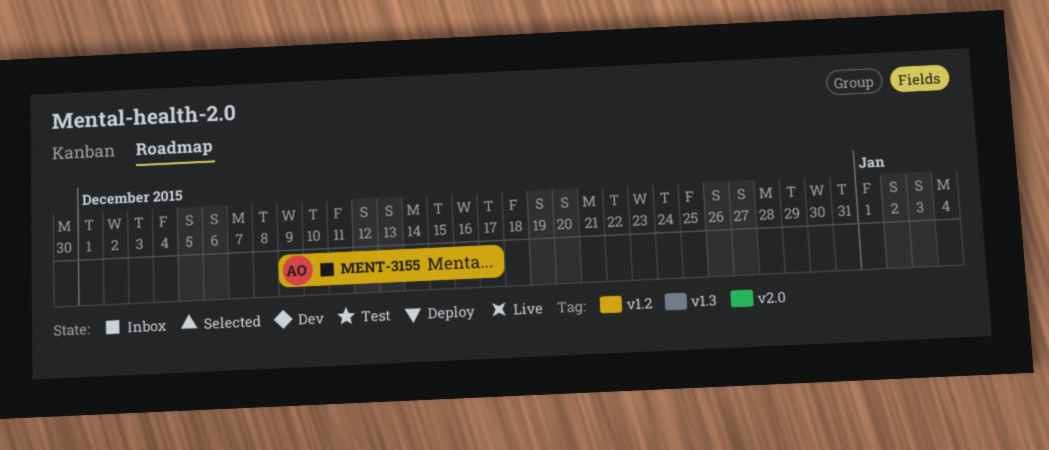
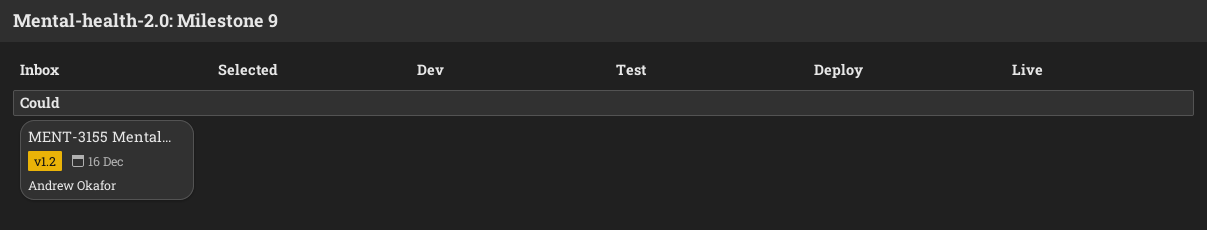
MENT-3155, due: Dec 17 -> Dec 16

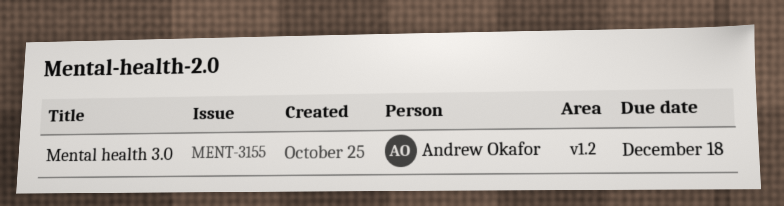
MENT-3155, due: Dec 16 -> Dec 18

